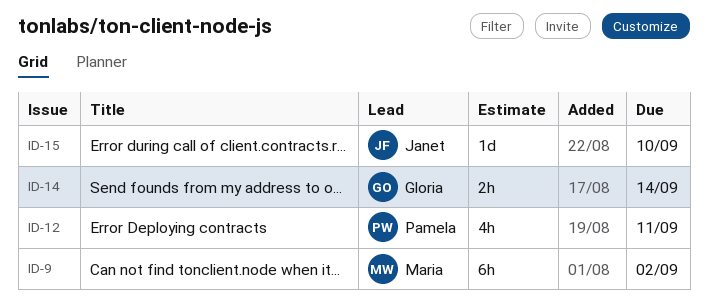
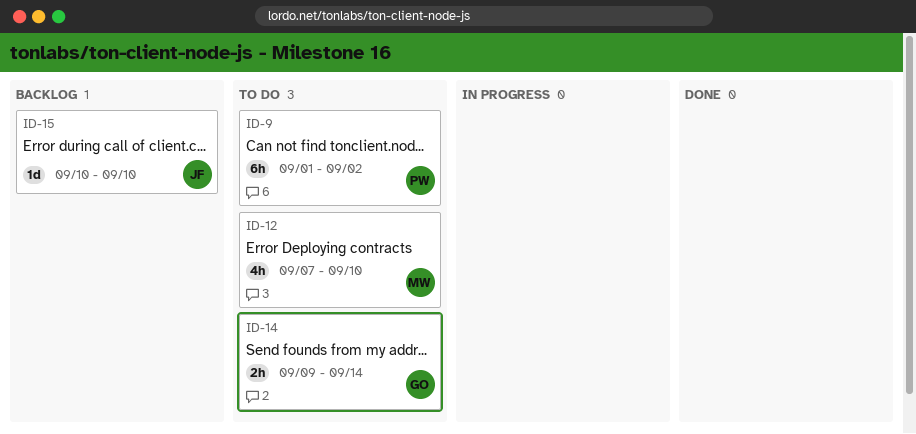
ID-9, owner: Maria -> Pamela
ID-12, owner: Pamela -> Maria
ID-12, due: Sep 11 -> Sep 10

